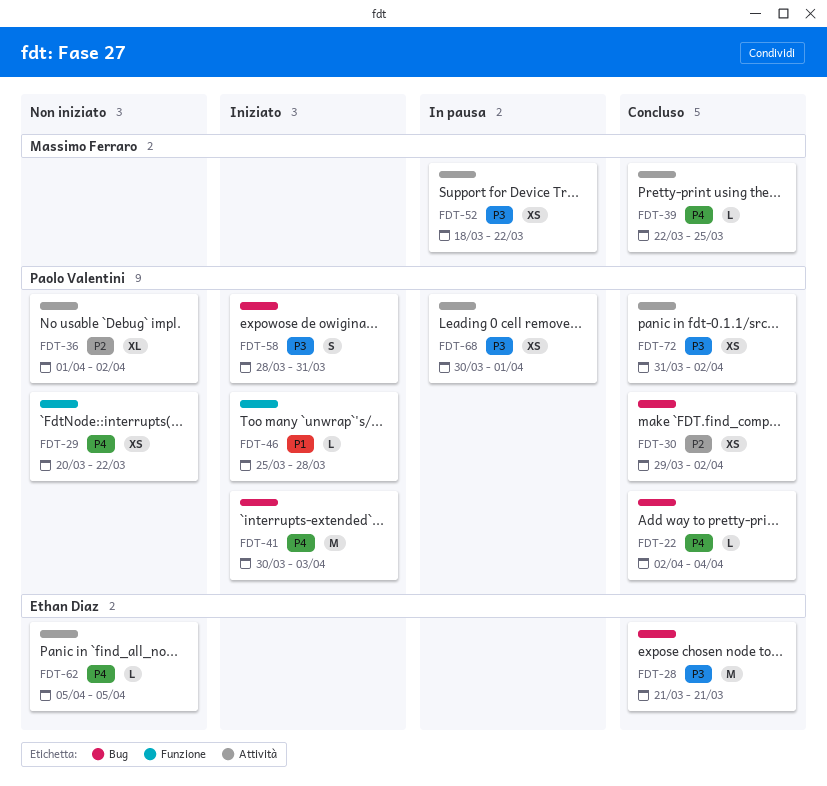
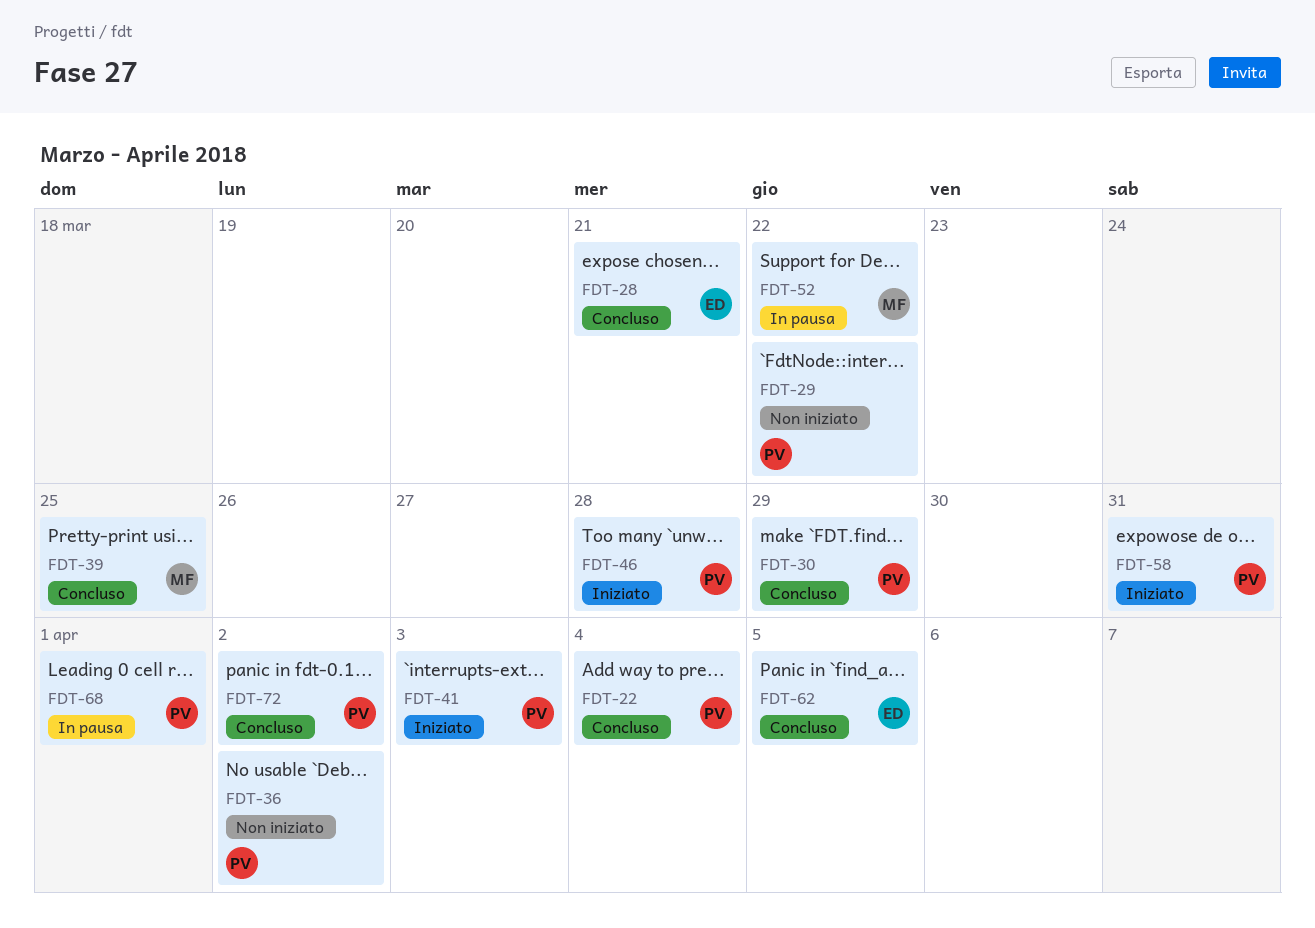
FDT-30, due: Apr 2 -> Mar 29
FDT-62, status: Non iniziato -> Concluso

